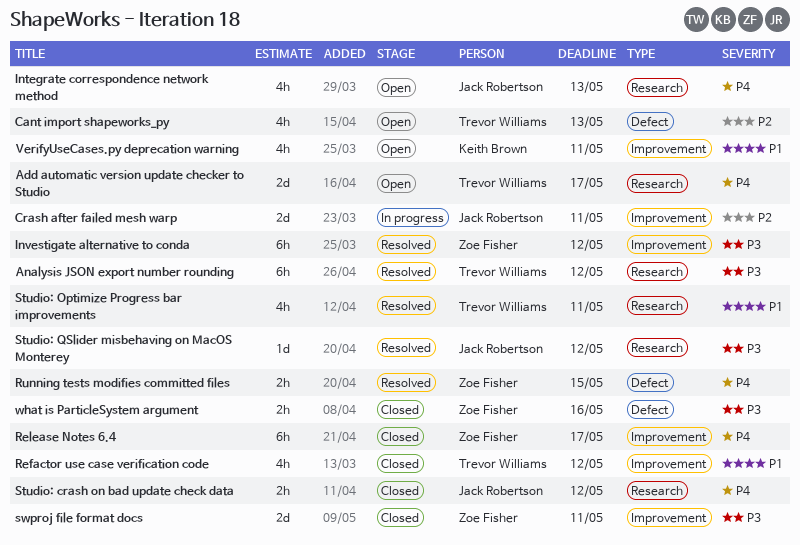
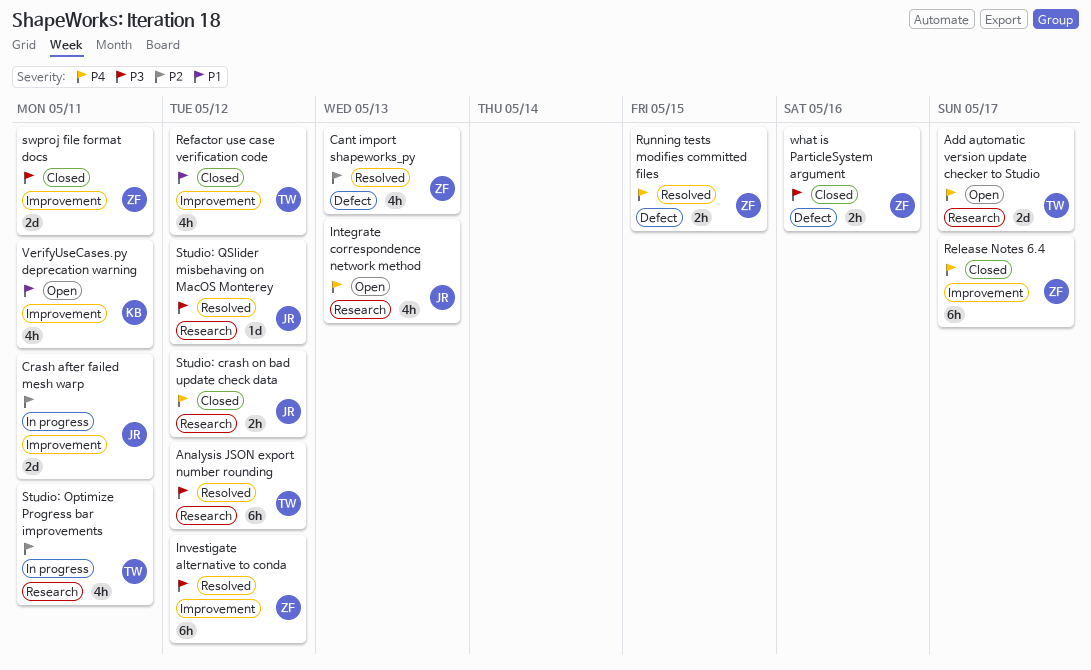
Cant import shapeworks_py, status: Open -> Resolved
Cant import shapeworks_py, owner: Trevor Williams -> Zoe Fisher
Studio: Optimize Progress bar improvements, status: Resolved -> In progress
Studio: Optimize Progress bar improvements, priority: P1 -> P2

